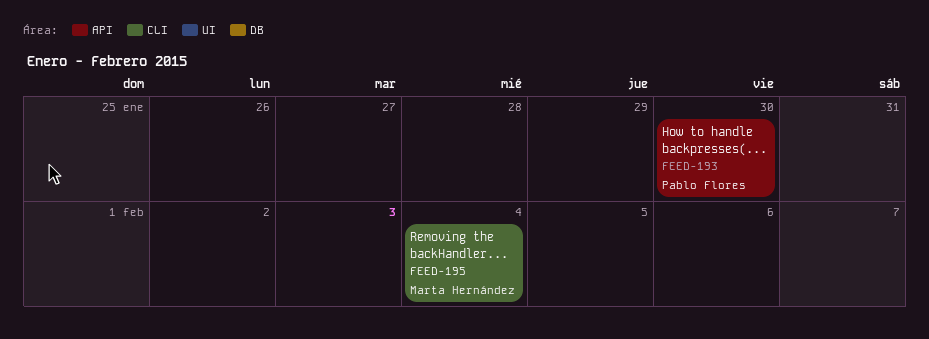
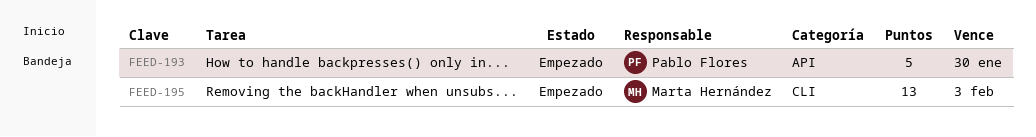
FEED-195, due: Feb 4 -> Feb 3

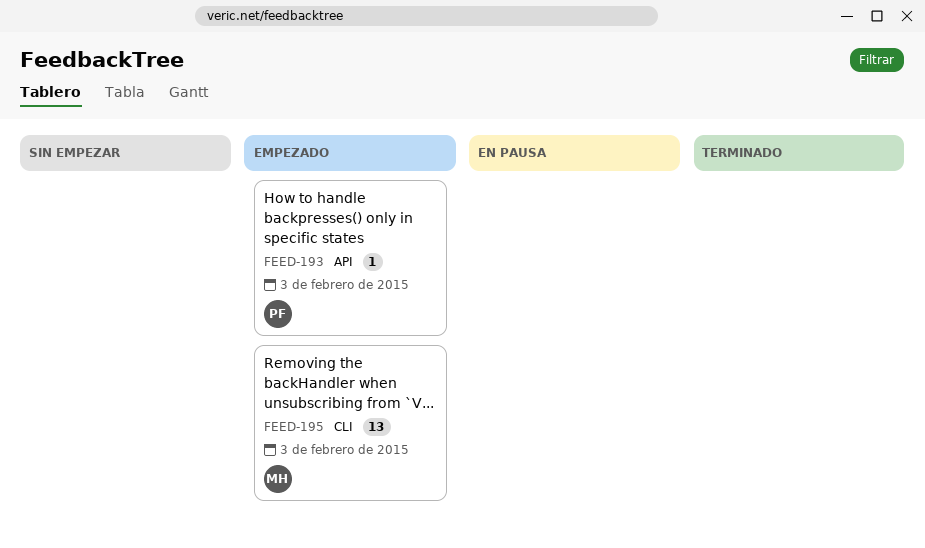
FEED-193, estimate: 5 -> 1
FEED-193, due: Jan 30 -> Feb 3

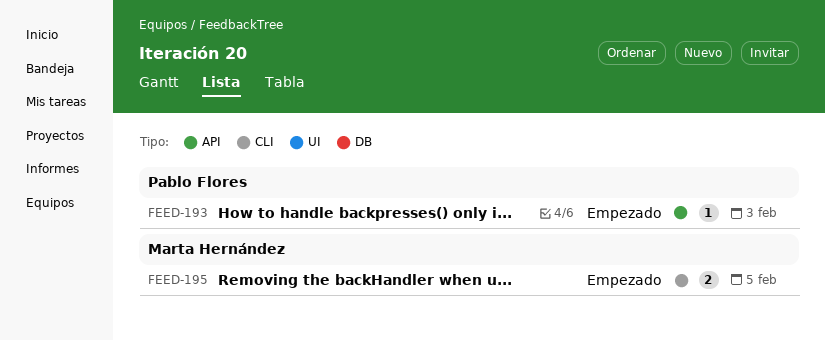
FEED-195, estimate: 13 -> 2
FEED-195, due: Feb 3 -> Feb 5

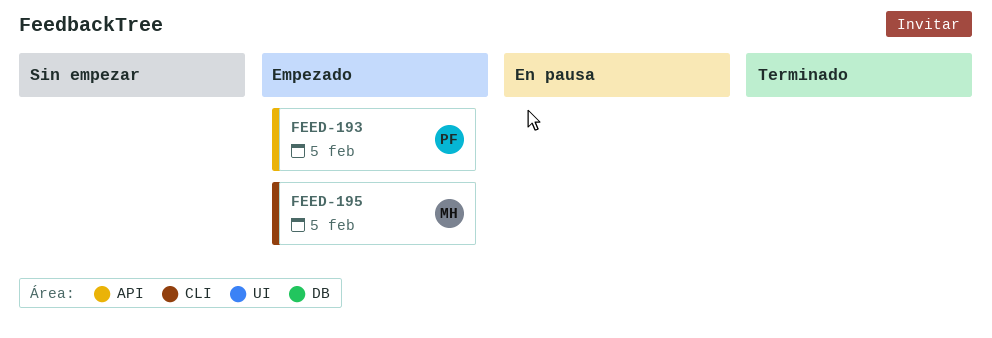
FEED-193, due: Feb 3 -> Feb 5

